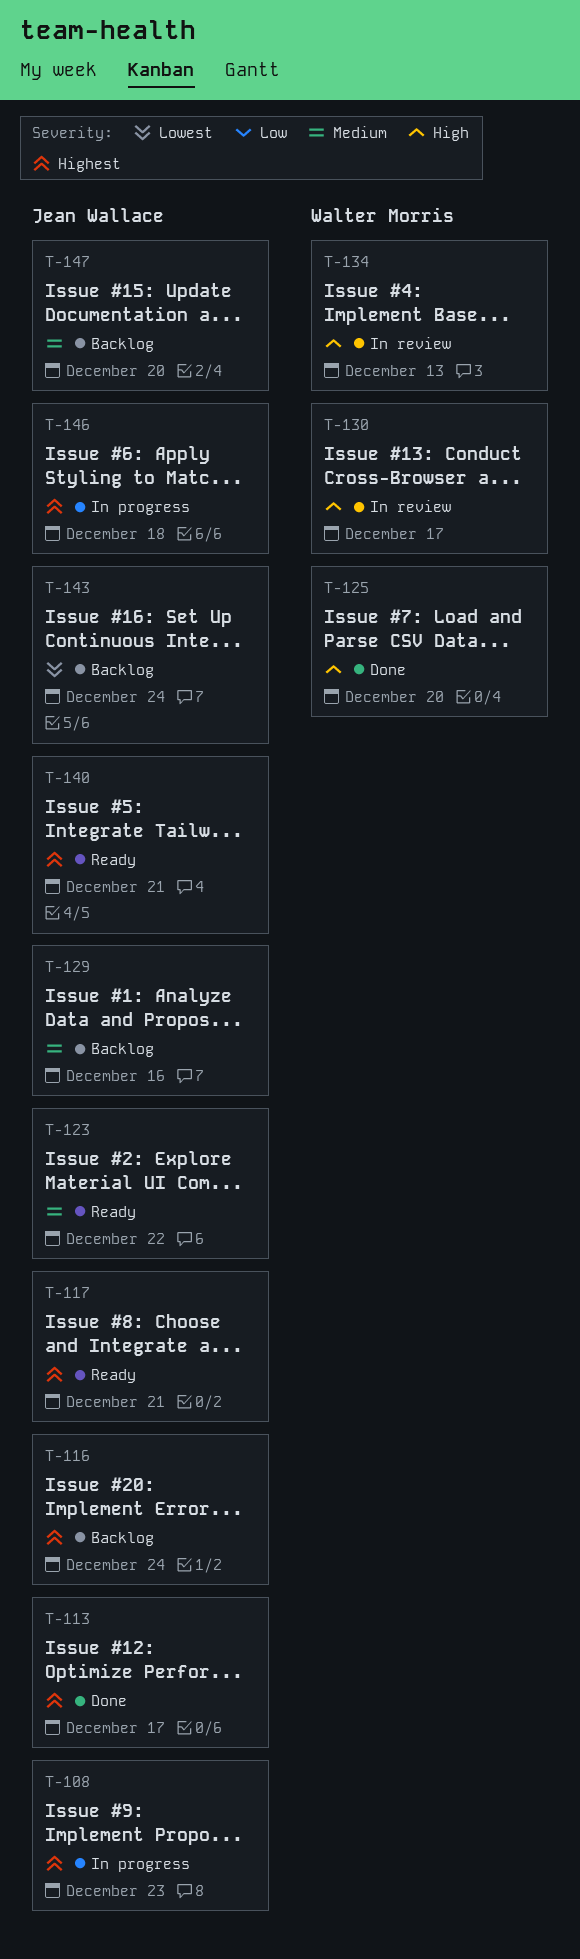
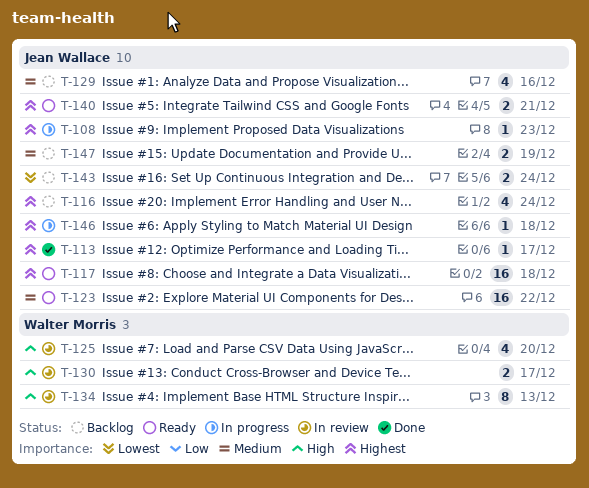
T-117, due: Dec 21 -> Dec 18
T-125, status: Done -> In review
T-147, due: Dec 20 -> Dec 19

